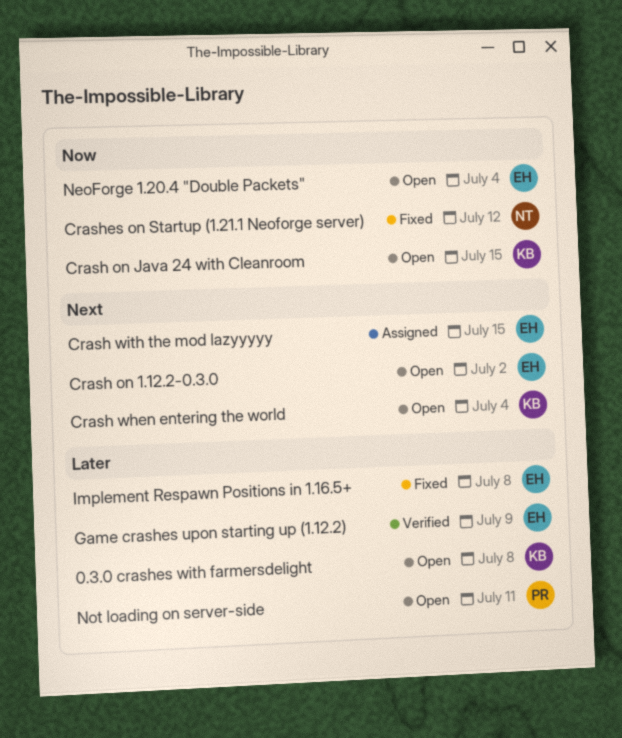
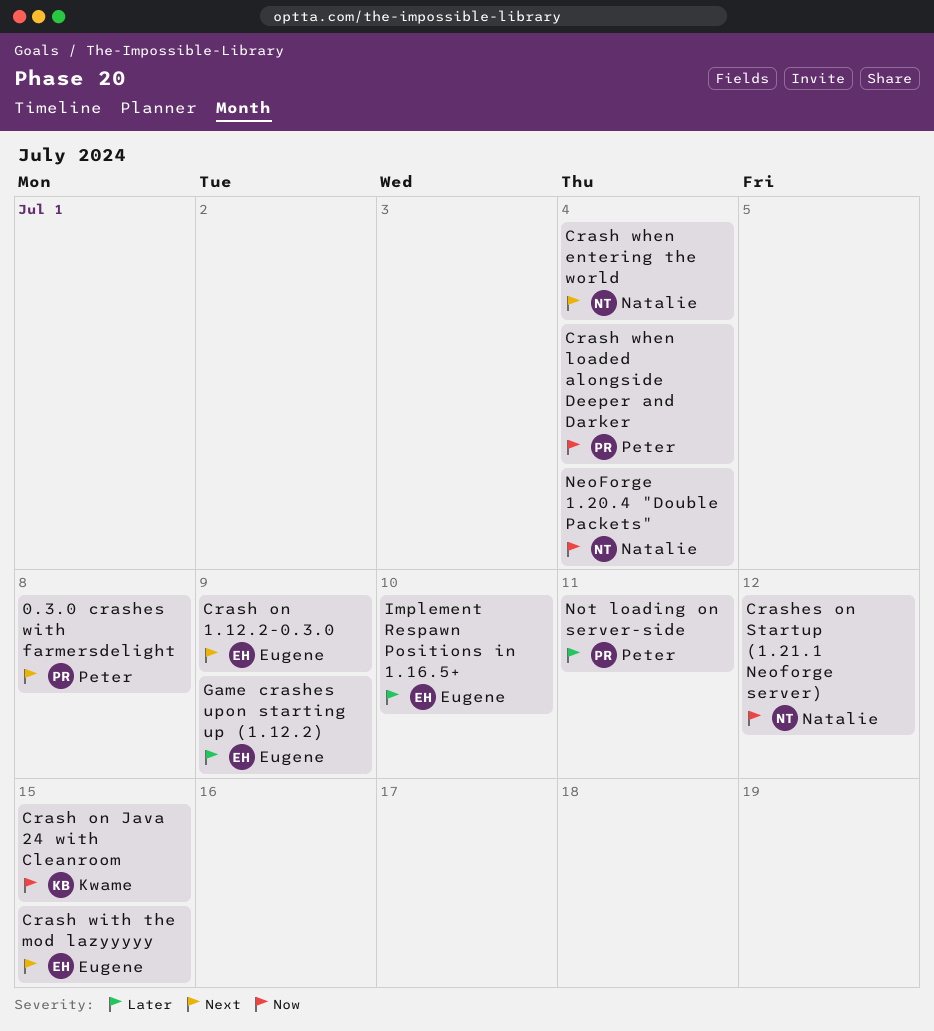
0.3.0 crashes with farmersdelight, owner: Kwame -> Peter
0.3.0 crashes with farmersdelight, priority: Later -> Next
Crash on 1.12.2-0.3.0, due: Jul 2 -> Jul 9
Crash when entering the world, owner: Kwame -> Natalie
Crash when loaded alongside Deeper and Darker: none -> present
Implement Respawn Positions in 1.16.5+, due: Jul 8 -> Jul 10
NeoForge 1.20.4 "Double Packets", owner: Eugene -> Natalie

